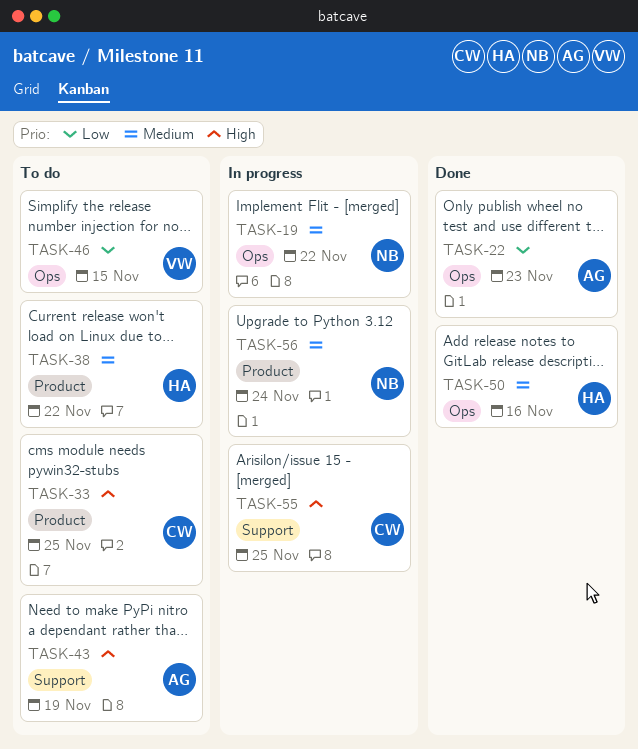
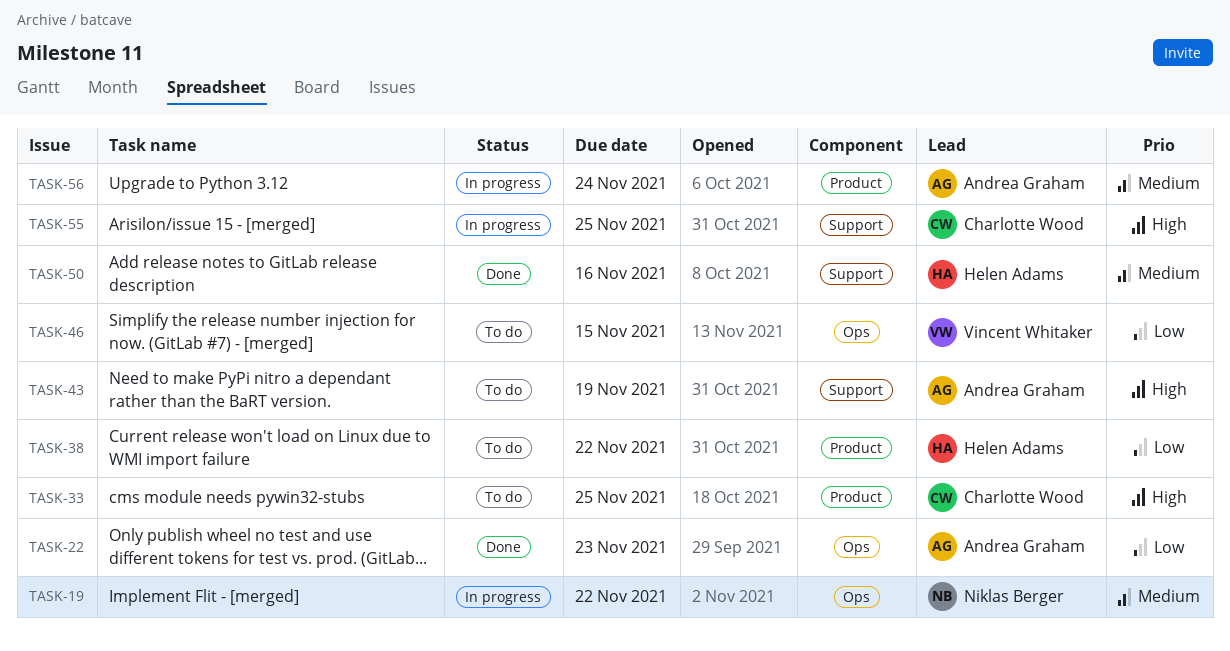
TASK-38, priority: Medium -> Low
TASK-50, label: Ops -> Support
TASK-56, owner: Niklas Berger -> Andrea Graham

